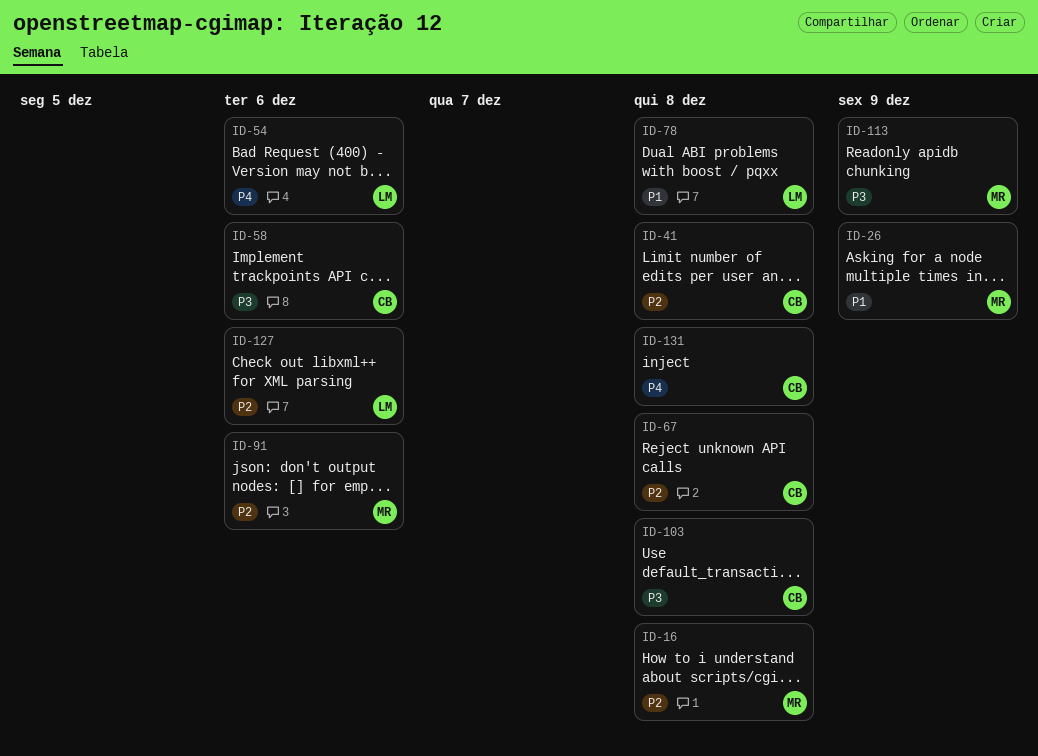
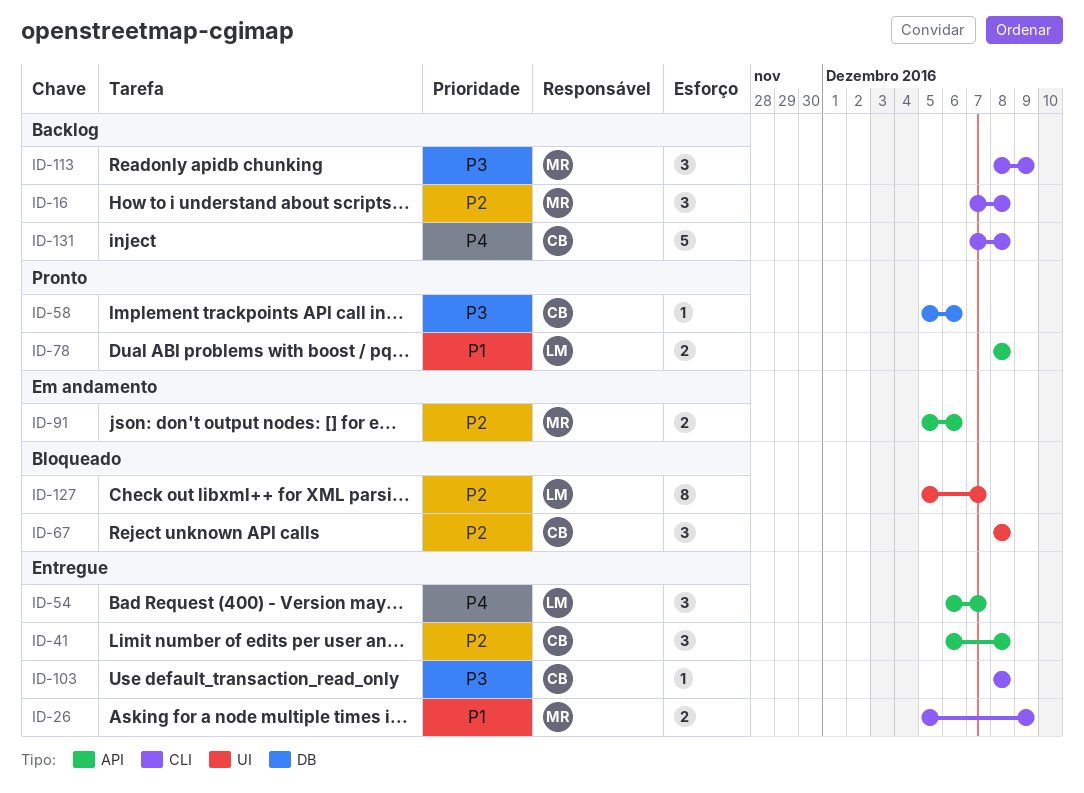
ID-54, due: Dec 6 -> Dec 7
ID-127, due: Dec 6 -> Dec 7

